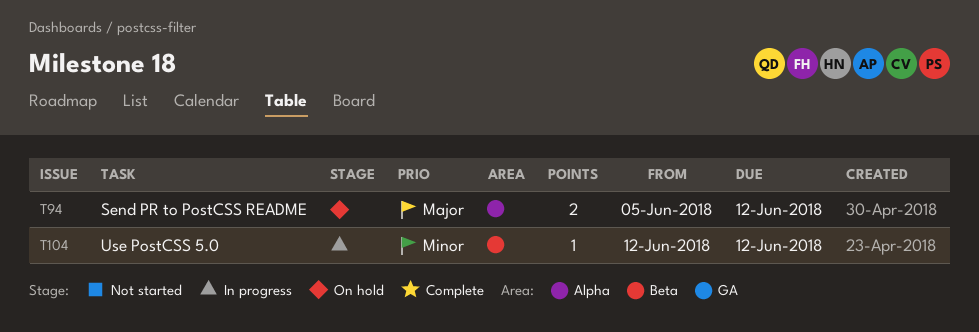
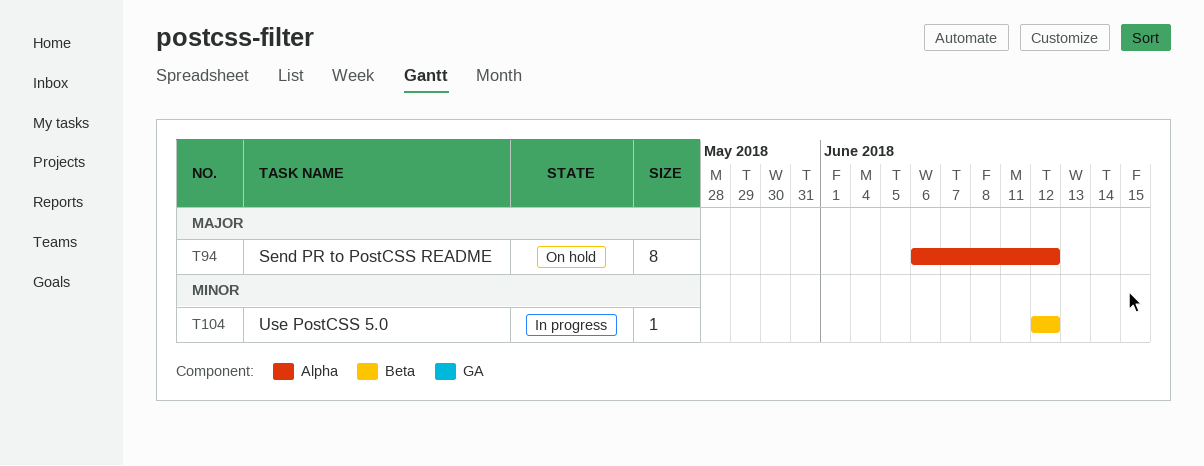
T94, estimate: 2 -> 8
T94, start: Jun 5 -> Jun 6

